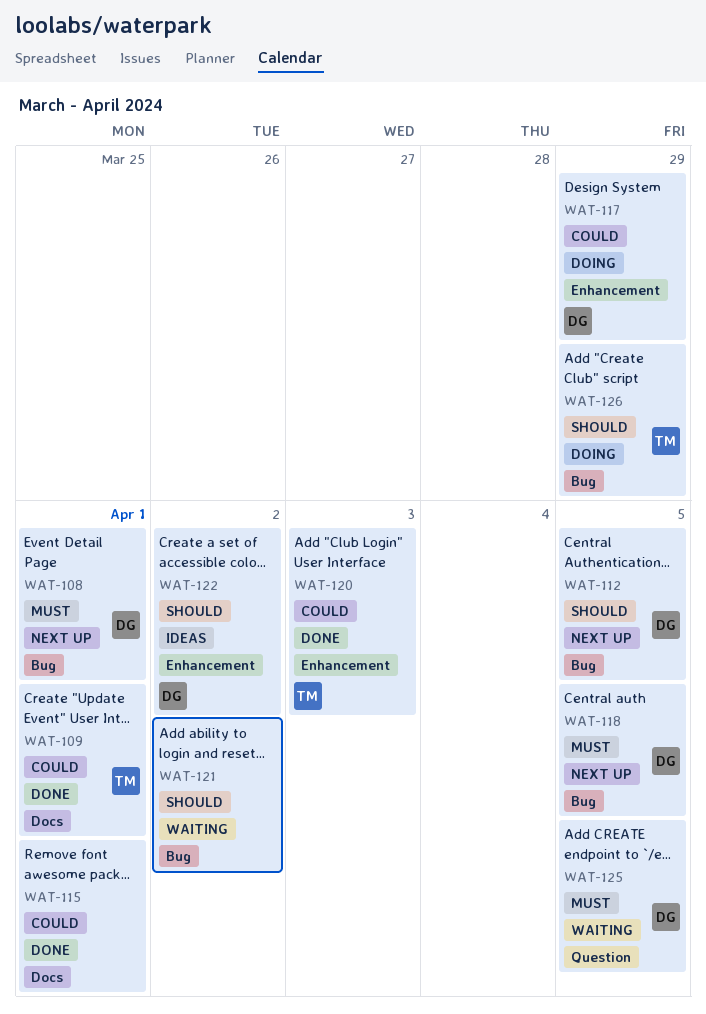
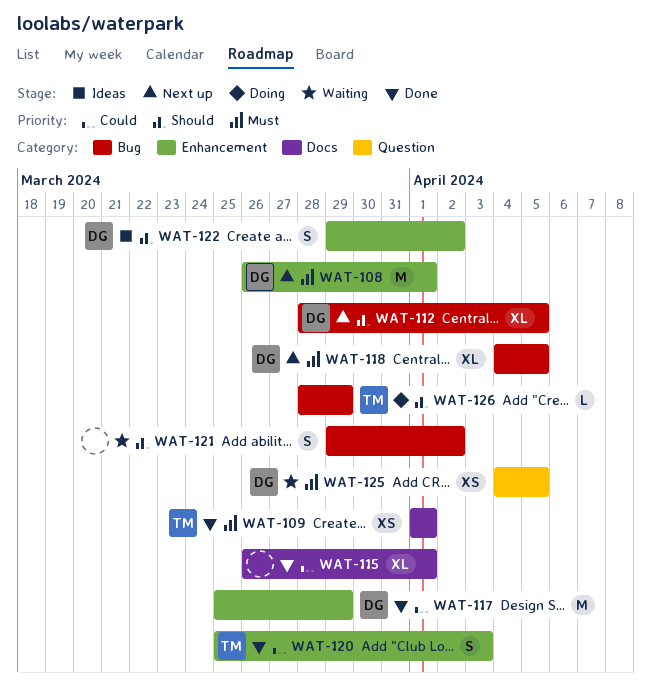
WAT-108, label: Bug -> Enhancement
WAT-109, priority: Could -> Must
WAT-117, status: Doing -> Done

